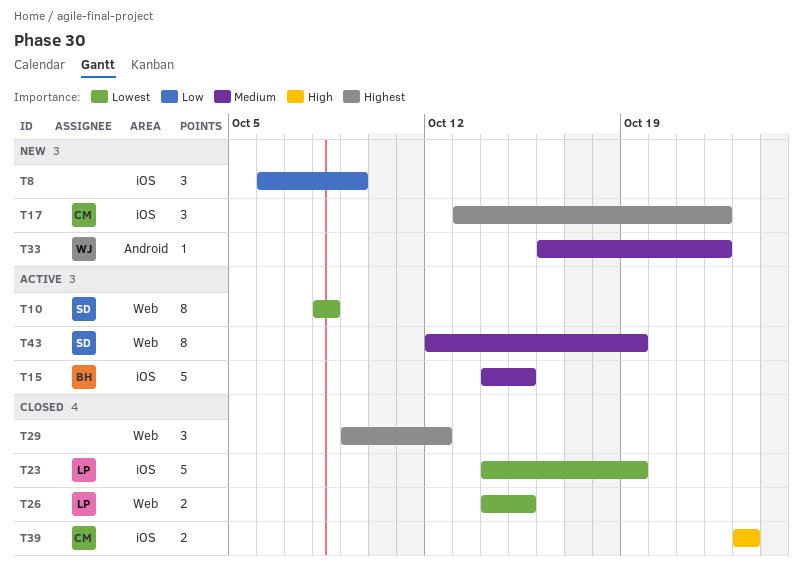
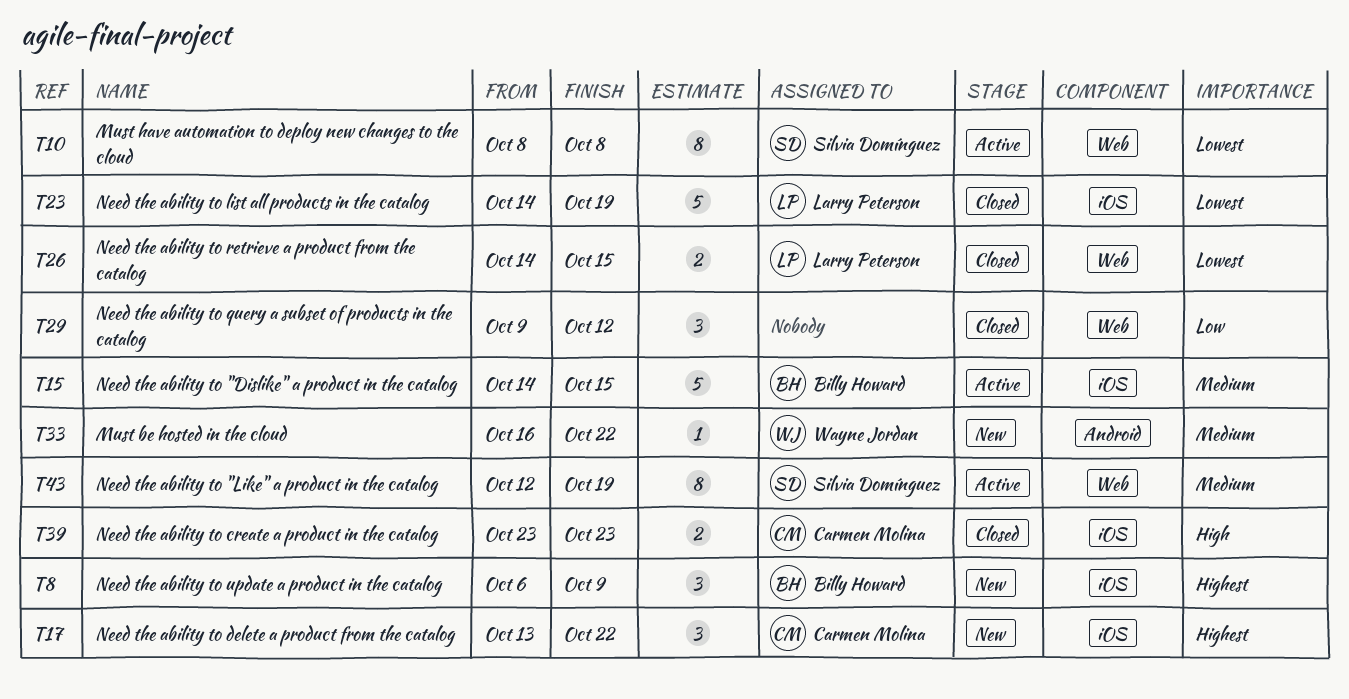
T8, owner: none -> Billy Howard
T8, priority: Low -> Highest
T29, priority: Highest -> Low

